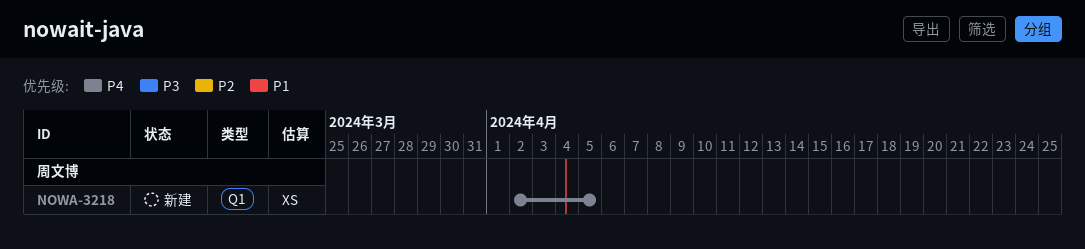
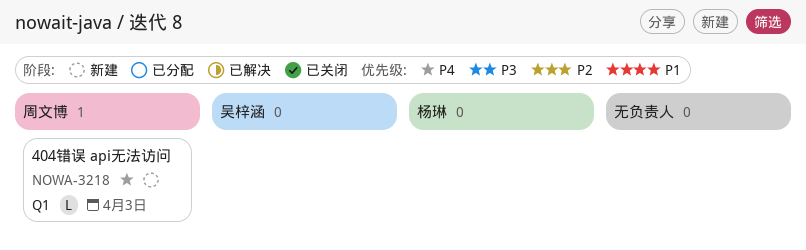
NOWA-3218, estimate: XS -> L
NOWA-3218, due: Apr 5 -> Apr 3

